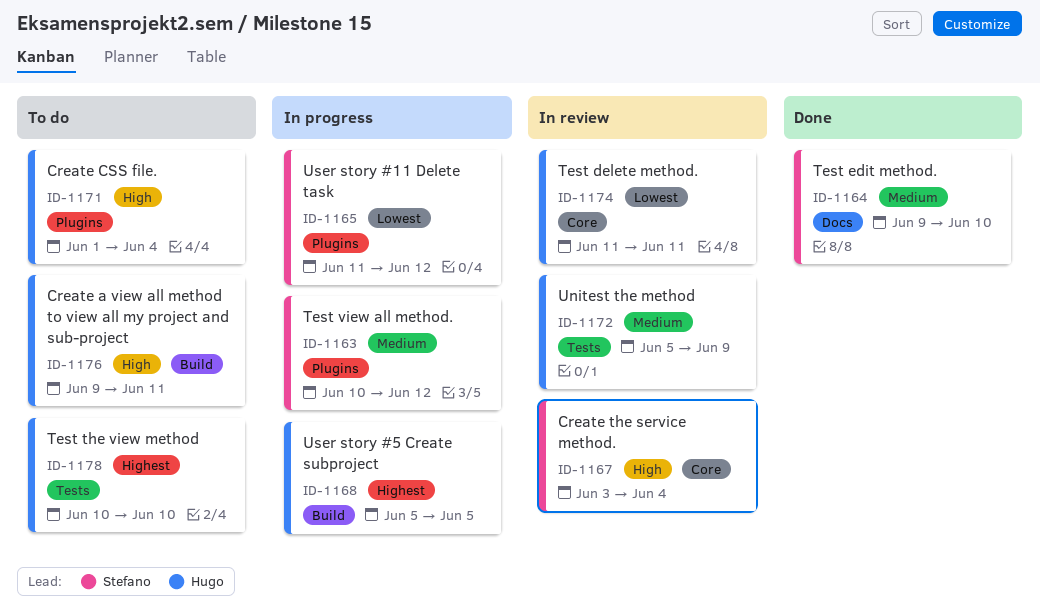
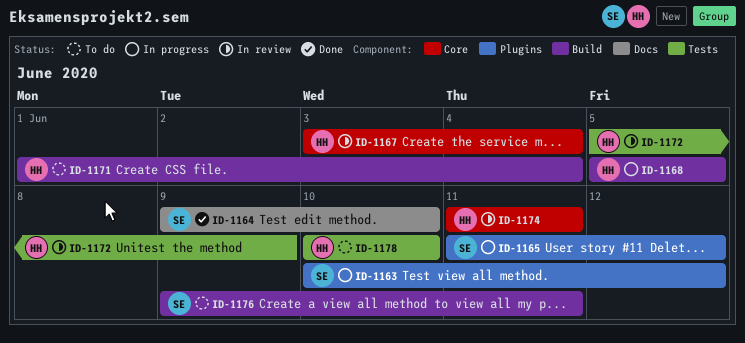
ID-1167, owner: Stefano -> Hugo
ID-1171, label: Plugins -> Build
ID-1176, owner: Hugo -> Stefano

